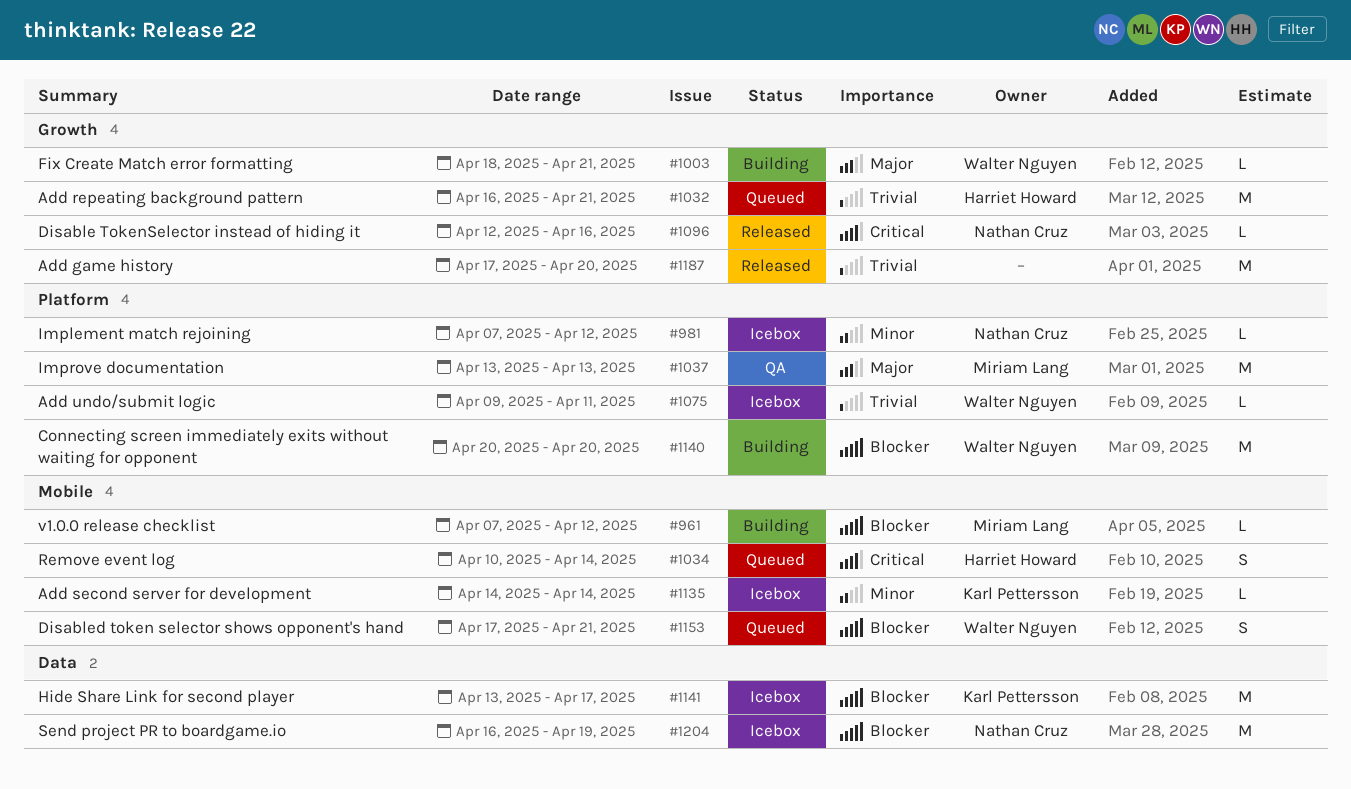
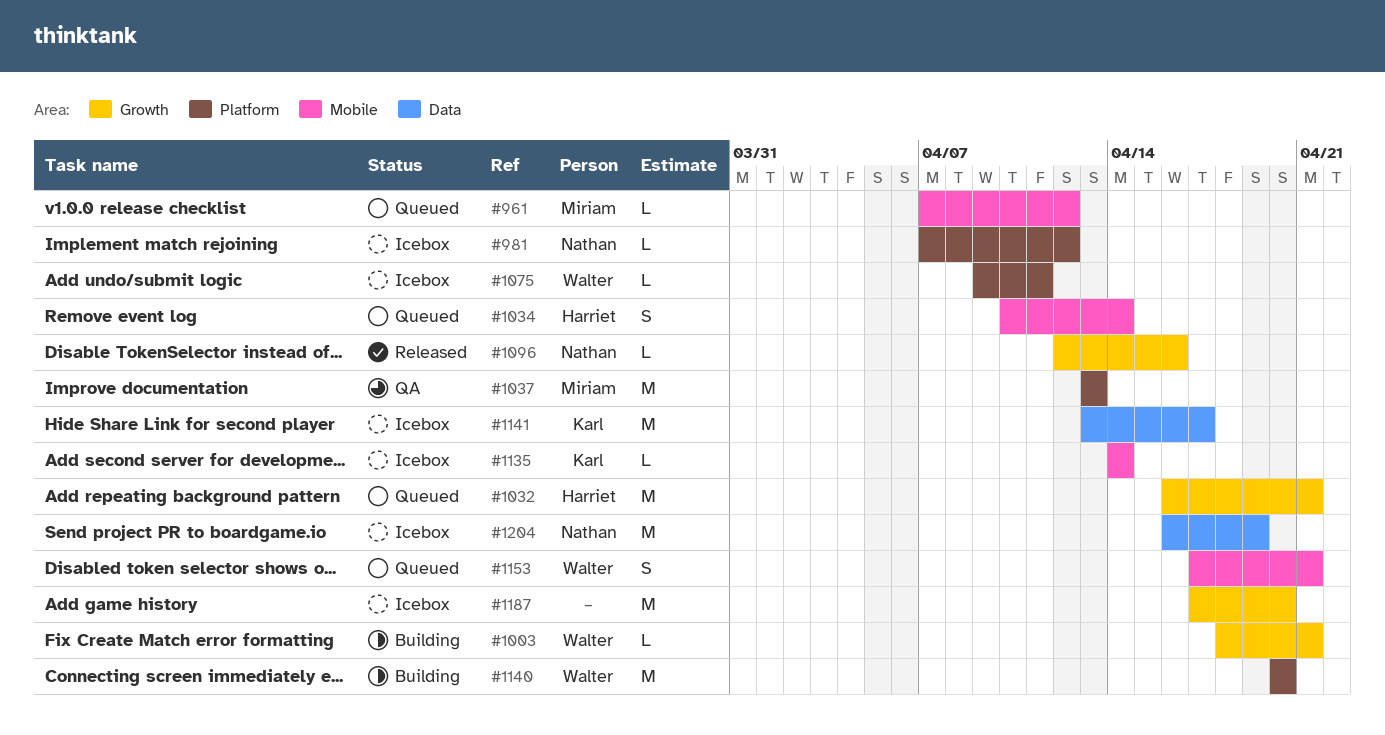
#961, status: Building -> Queued
#1187, status: Released -> Icebox

